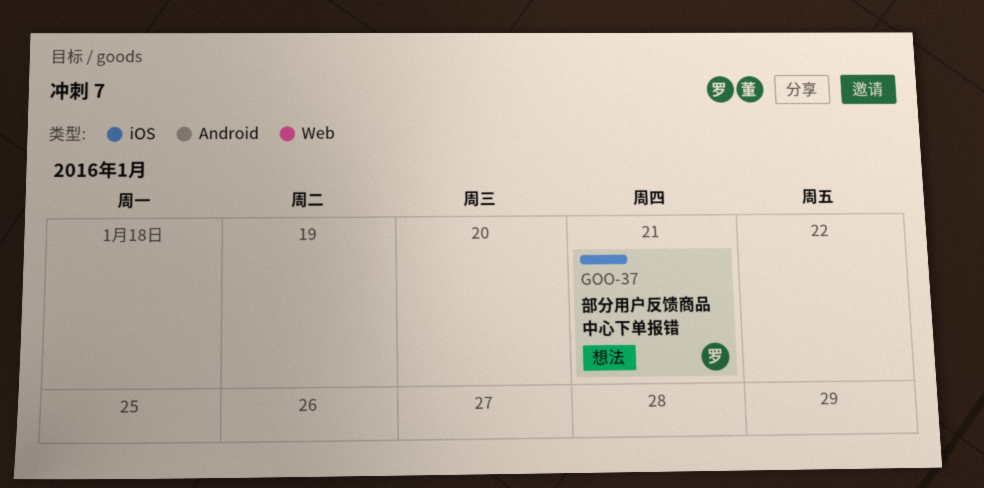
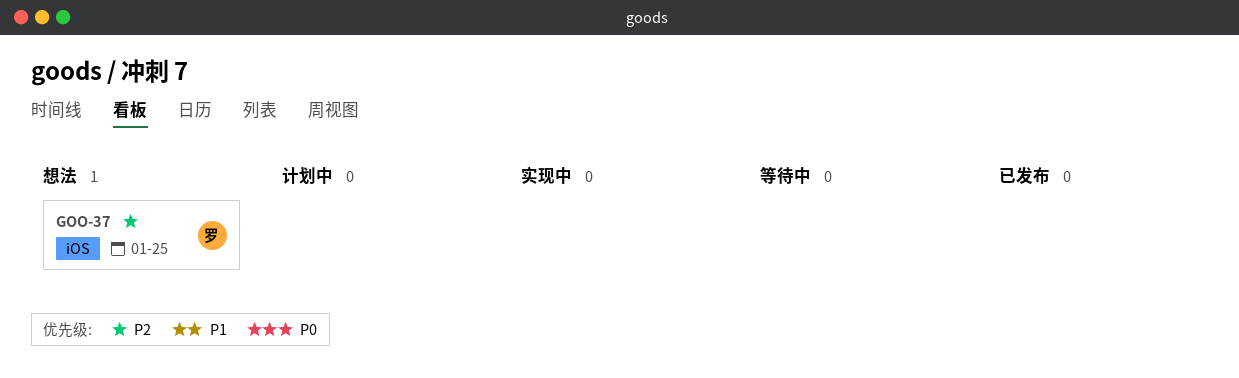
GOO-37, due: Jan 21 -> Jan 25

